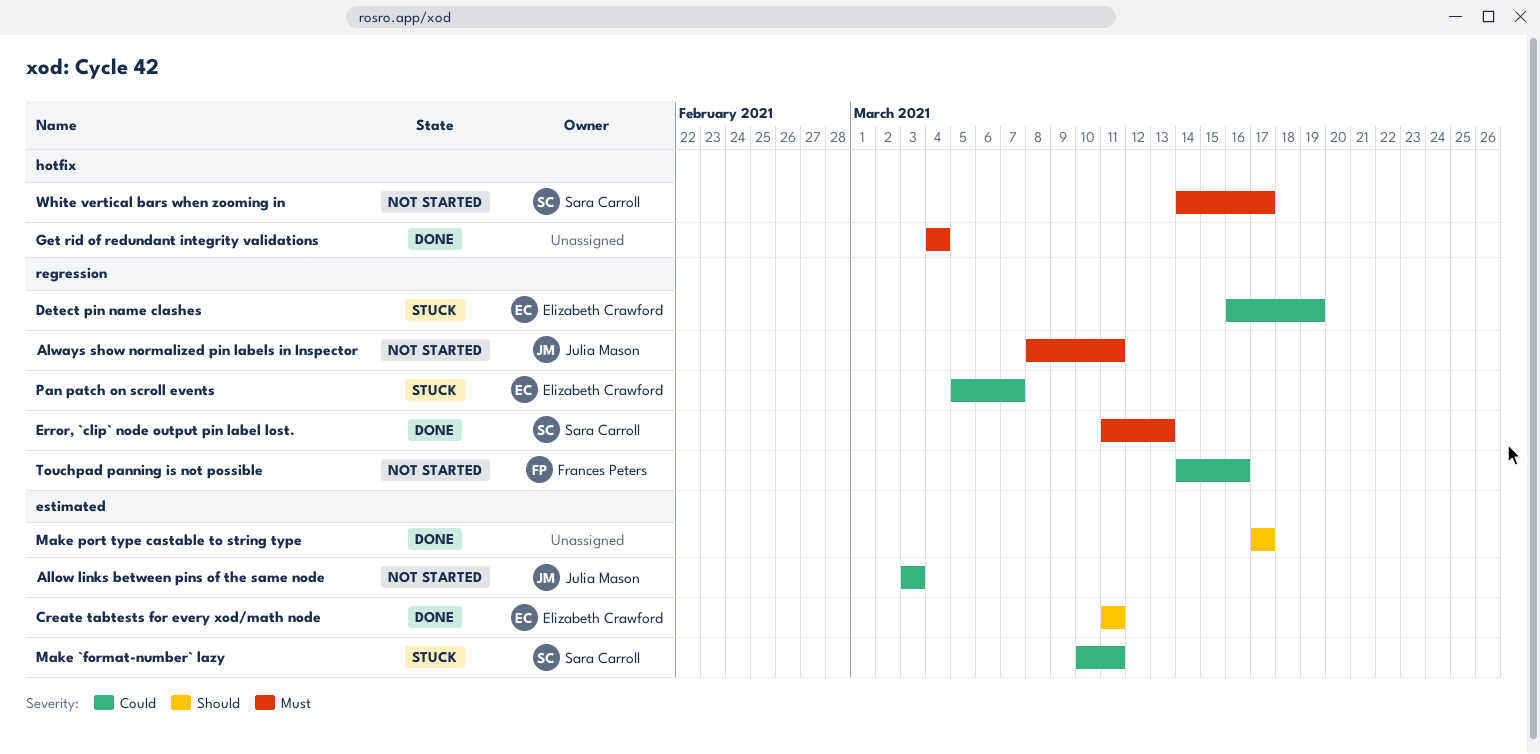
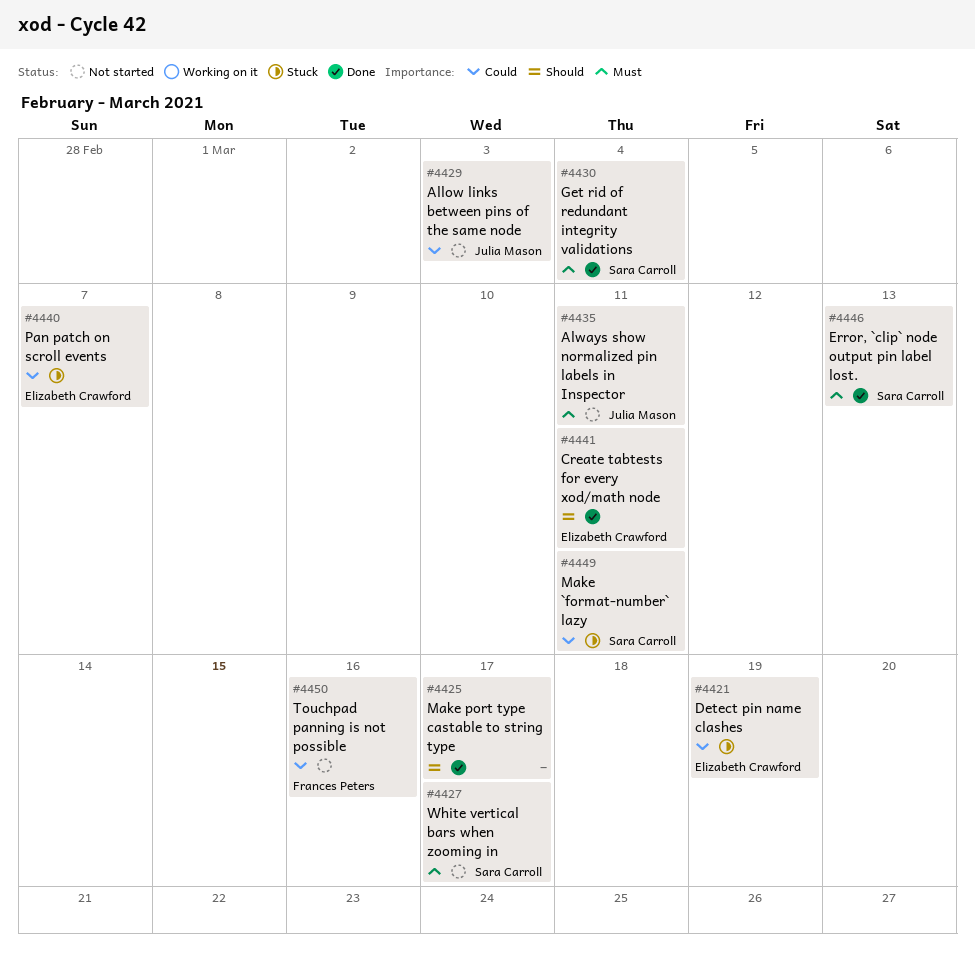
Get rid of redundant integrity validations, owner: none -> Sara Carroll

